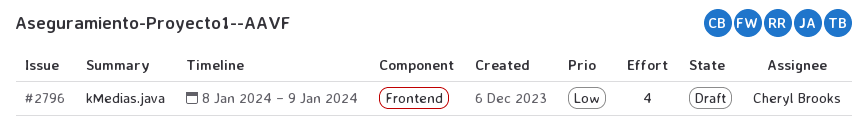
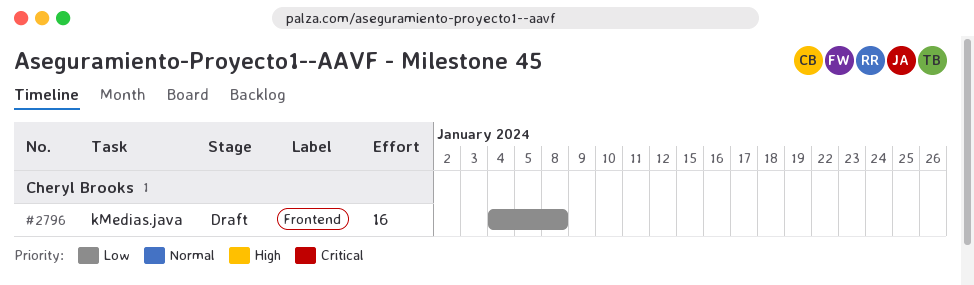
#2796, estimate: 4 -> 16
#2796, start: Jan 8 -> Jan 4
#2796, due: Jan 9 -> Jan 8

